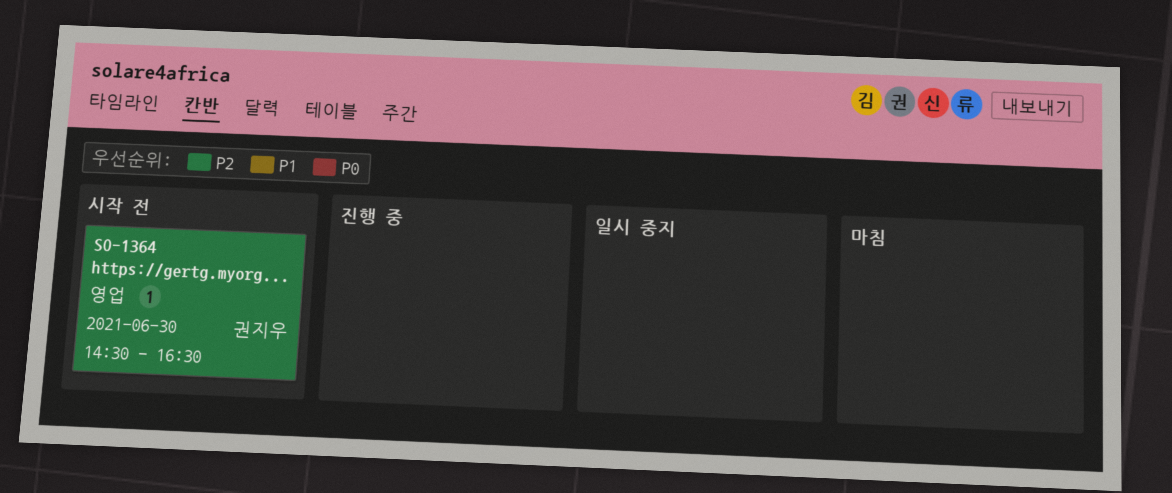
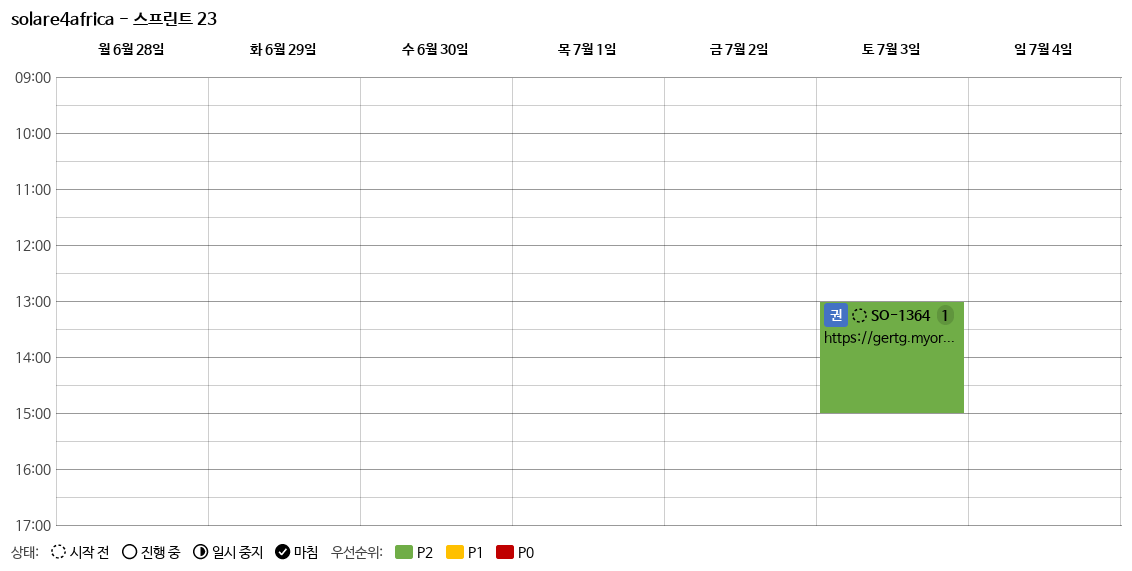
SO-1364, day: Jun 30 -> Jul 3
SO-1364, begins: 14:30 -> 13:00
SO-1364, ends: 16:30 -> 15:00

